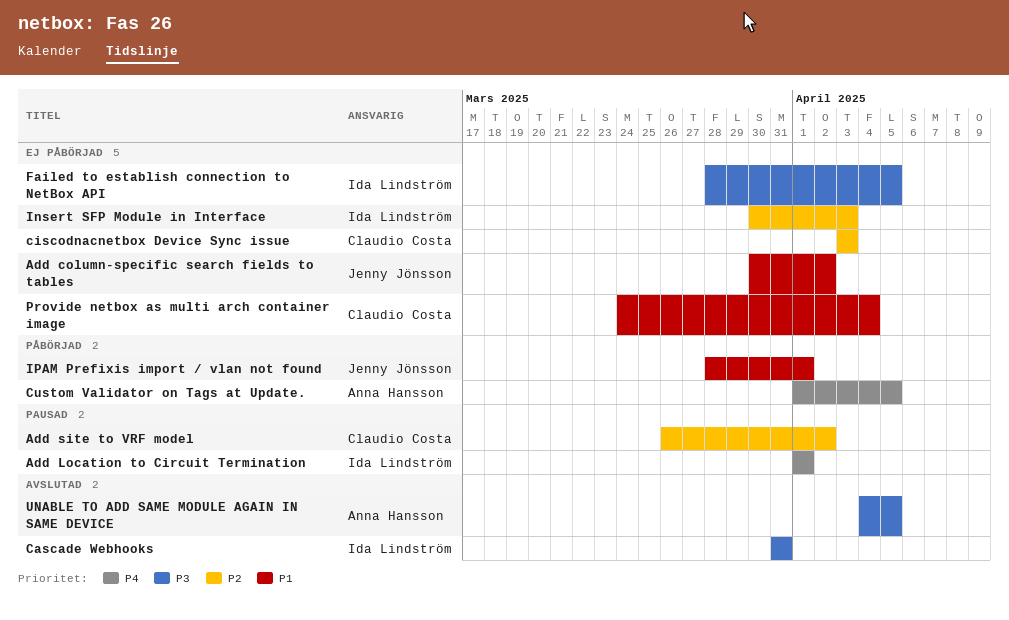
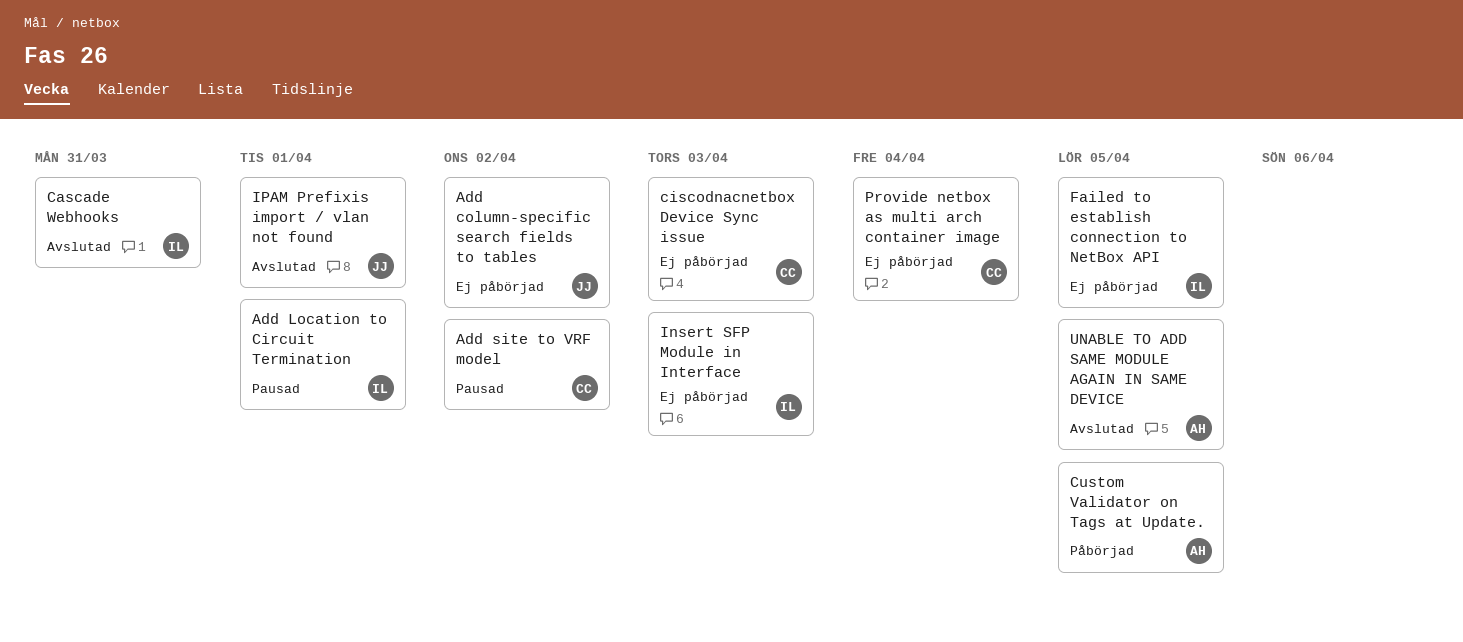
IPAM Prefixis import / vlan not found, status: Påbörjad -> Avslutad

